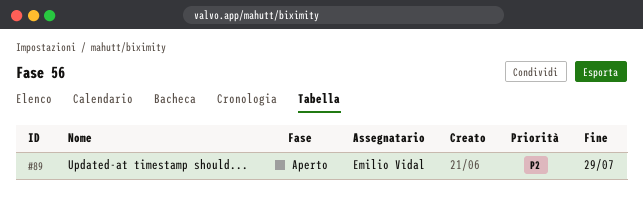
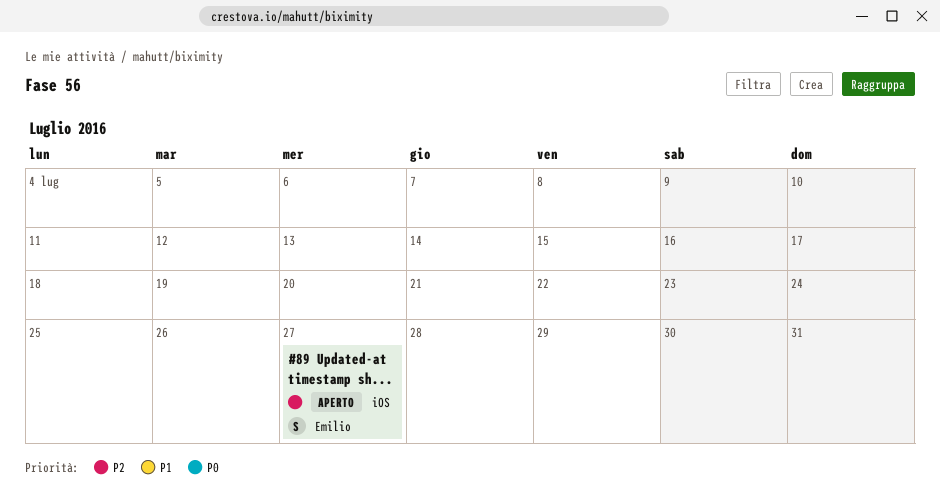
#89, due: Jul 29 -> Jul 27

